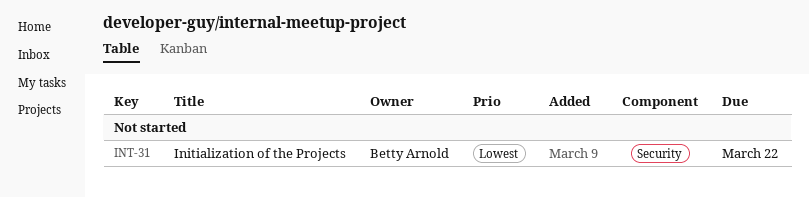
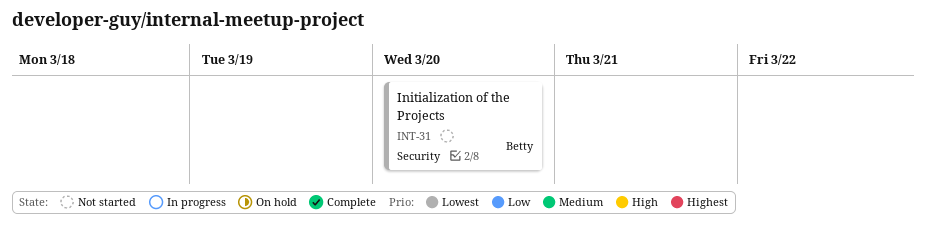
INT-31, due: Mar 22 -> Mar 20

